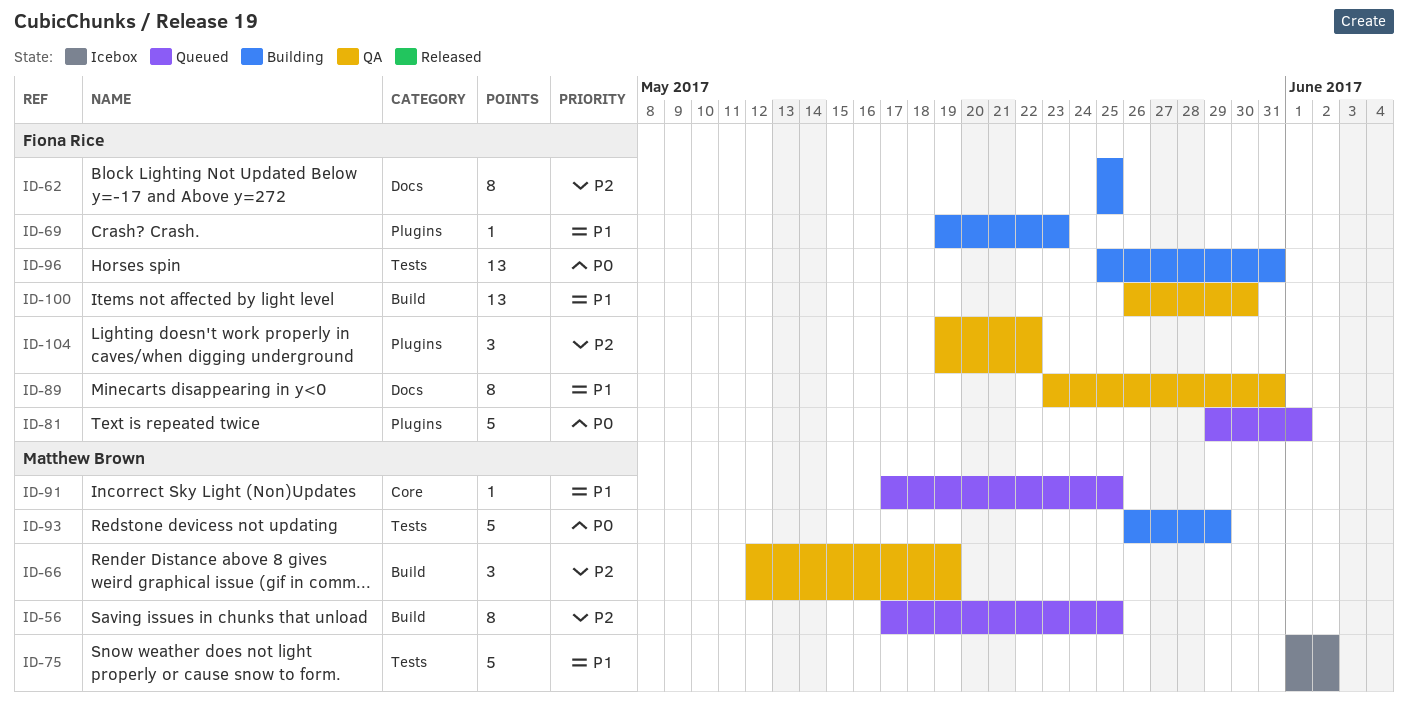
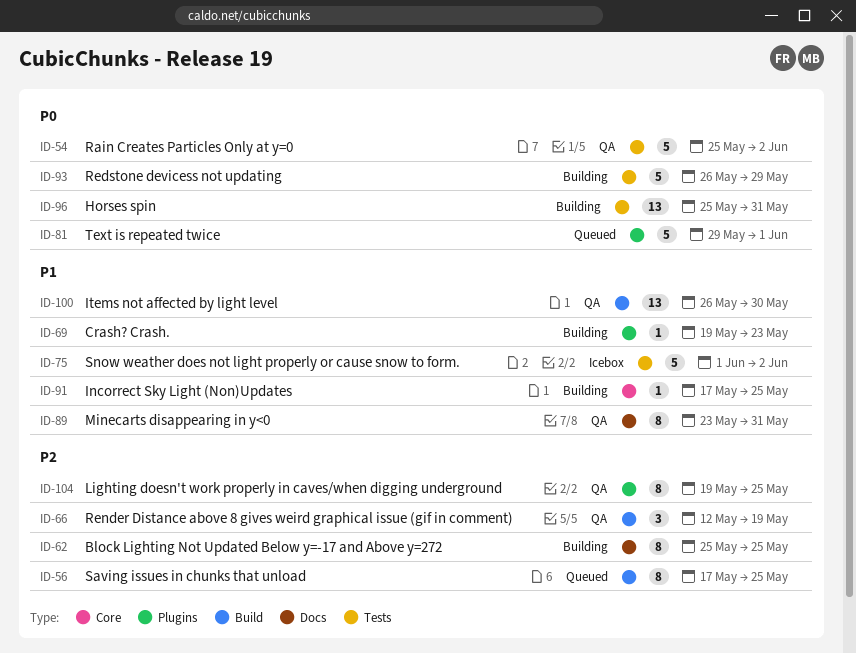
ID-54: none -> present
ID-91, status: Queued -> Building
ID-104, estimate: 3 -> 8
ID-104, due: May 22 -> May 25

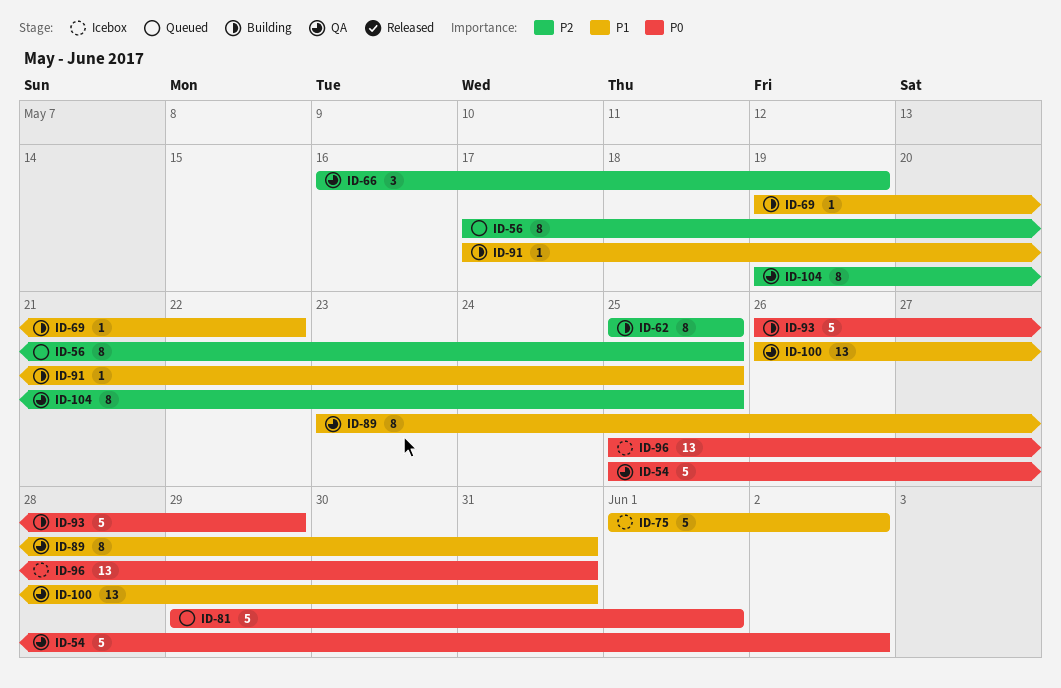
ID-66, start: May 12 -> May 16
ID-69, due: May 23 -> May 22
ID-96, status: Building -> Icebox
ID-100, due: May 30 -> May 31

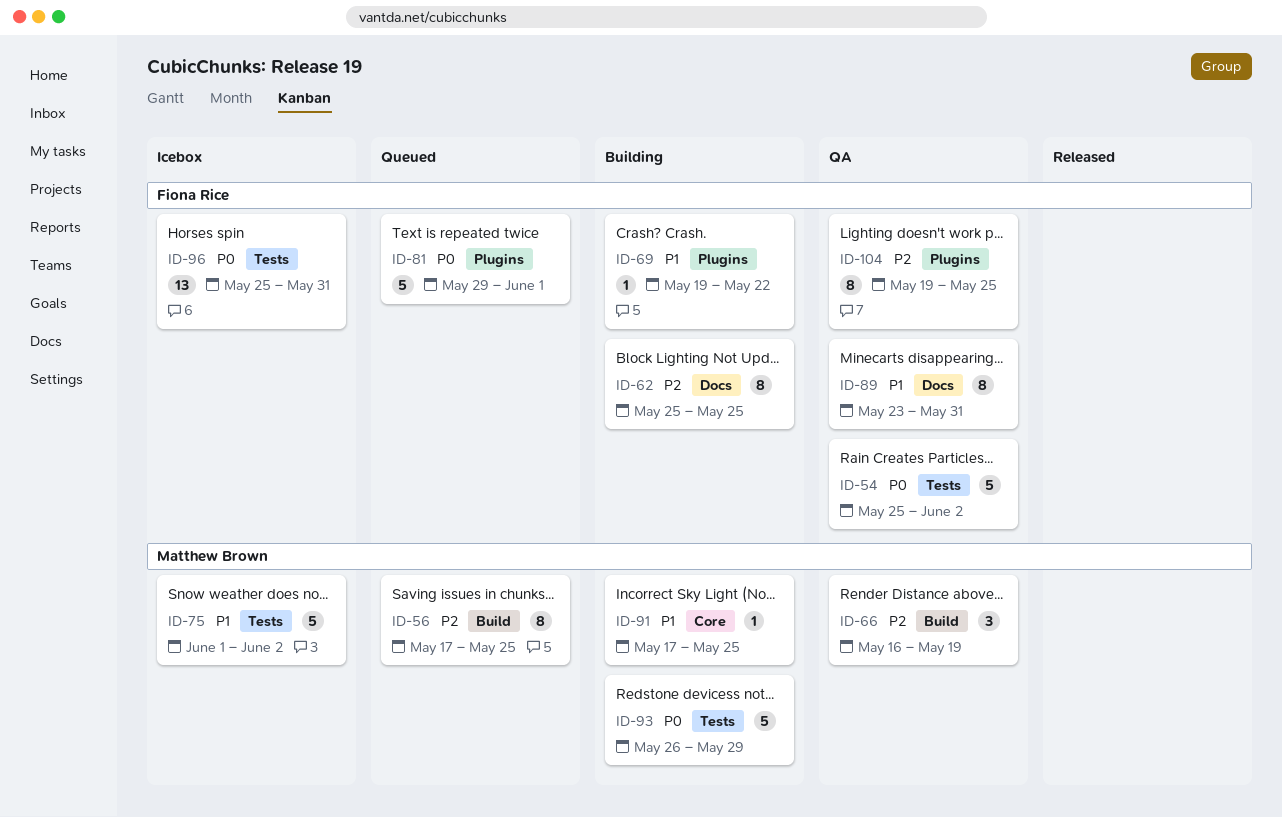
ID-100: present -> none

